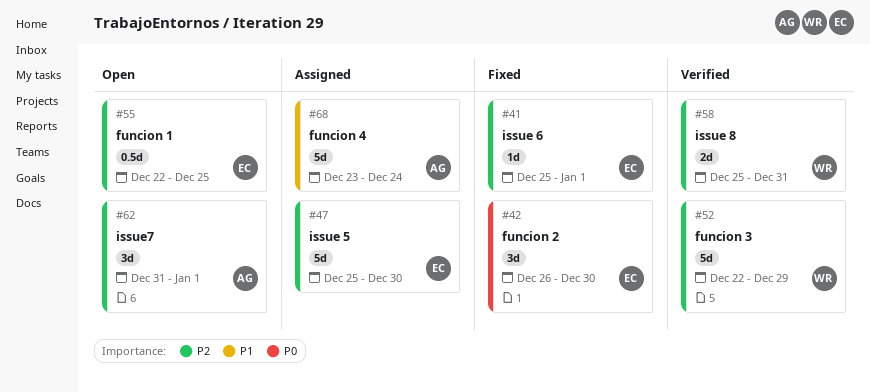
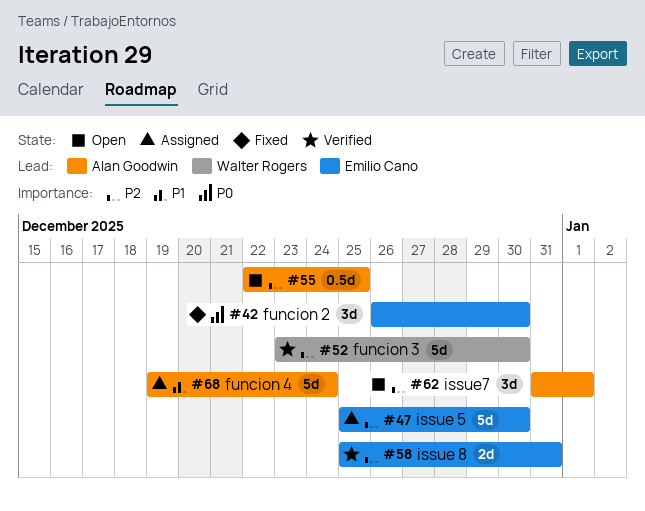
#41: present -> none
#52, start: Dec 22 -> Dec 23
#52, due: Dec 29 -> Dec 30
#55, owner: Emilio Cano -> Alan Goodwin
#58, owner: Walter Rogers -> Emilio Cano
#68, start: Dec 23 -> Dec 19

